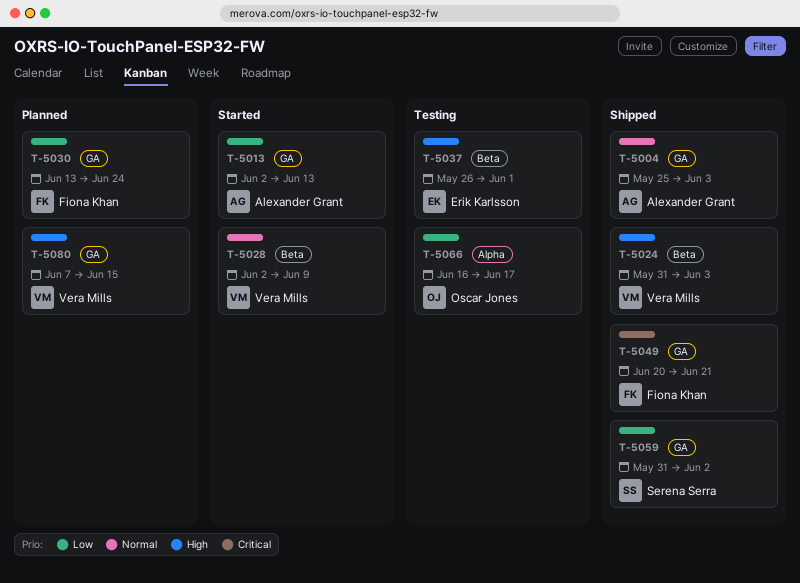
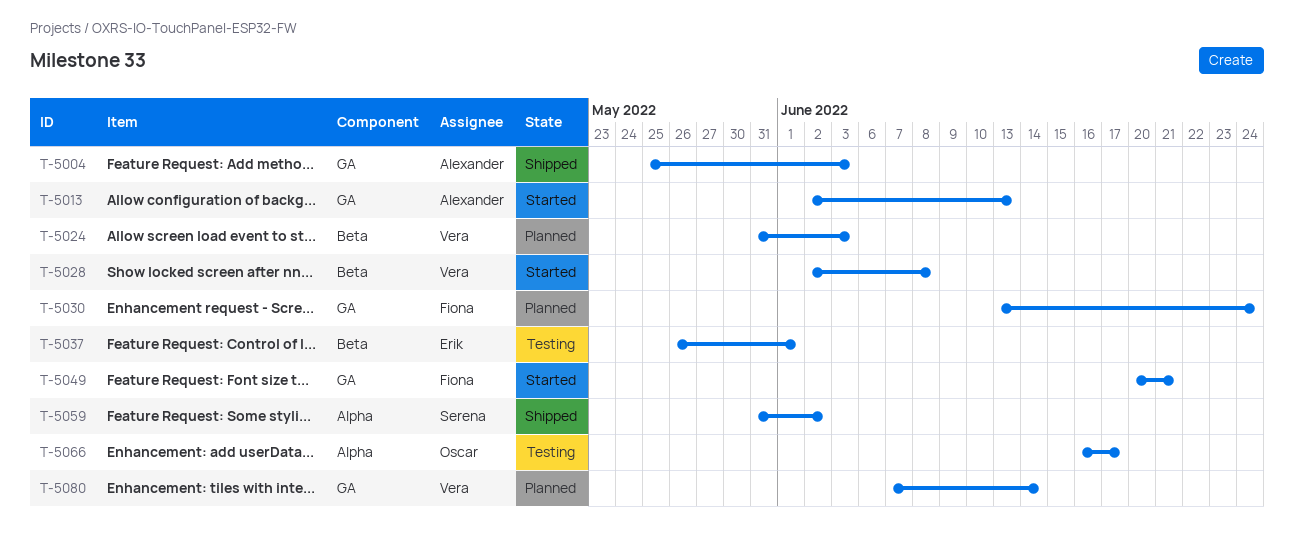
T-5024, status: Shipped -> Planned
T-5028, due: Jun 9 -> Jun 8
T-5049, status: Shipped -> Started
T-5059, label: GA -> Alpha
T-5080, due: Jun 15 -> Jun 14

